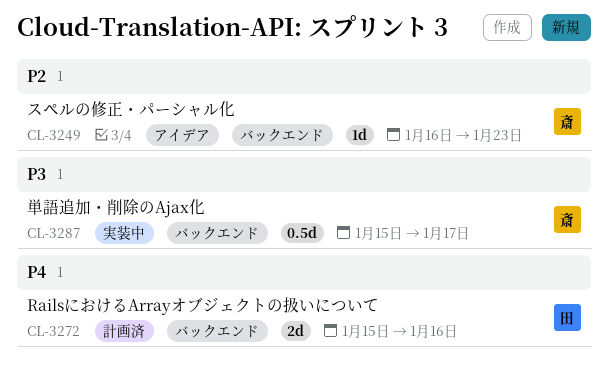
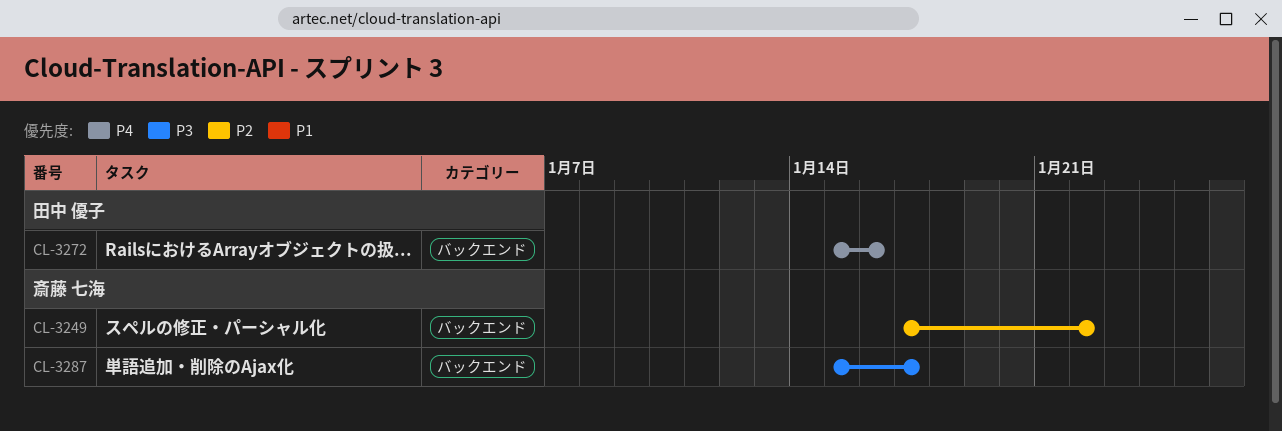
CL-3249, start: Jan 16 -> Jan 17
CL-3249, due: Jan 23 -> Jan 22

